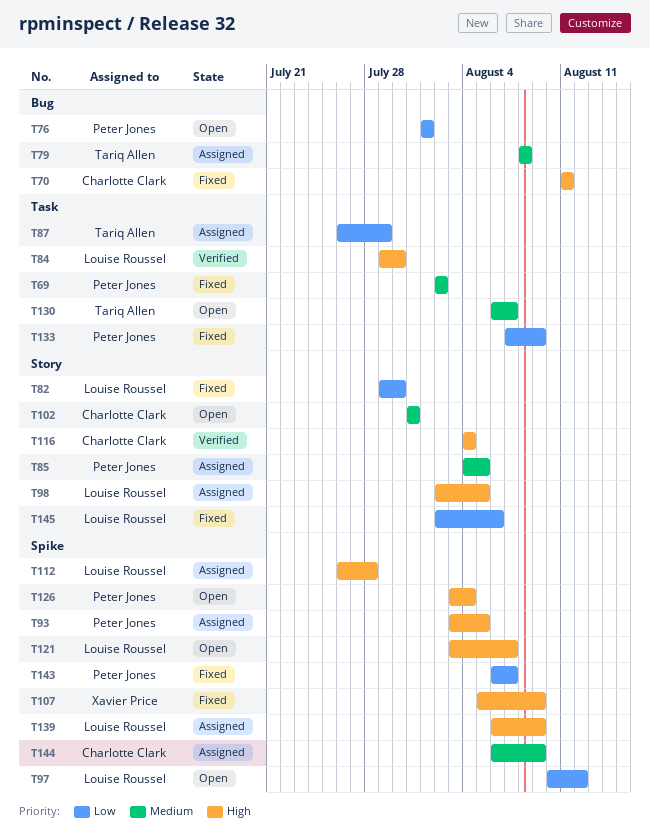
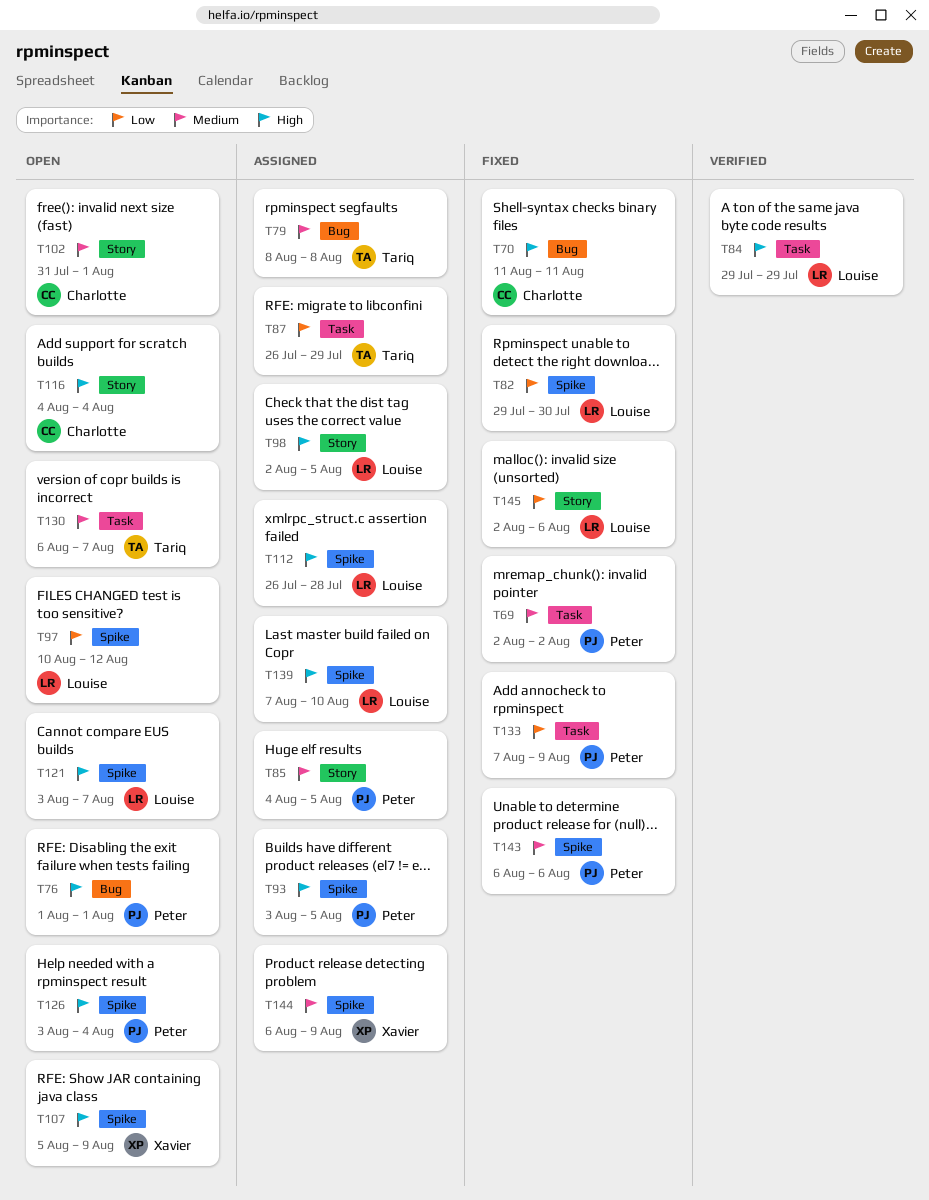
T76, priority: Low -> High
T82, label: Story -> Spike
T84, due: Jul 30 -> Jul 29
T102, due: Jul 31 -> Aug 1
T107, status: Fixed -> Open
T116, status: Verified -> Open
T139, start: Aug 6 -> Aug 7
T139, due: Aug 9 -> Aug 10
T143, priority: Low -> Medium
T143, due: Aug 7 -> Aug 6
T144, owner: Charlotte Clark -> Xavier Price

